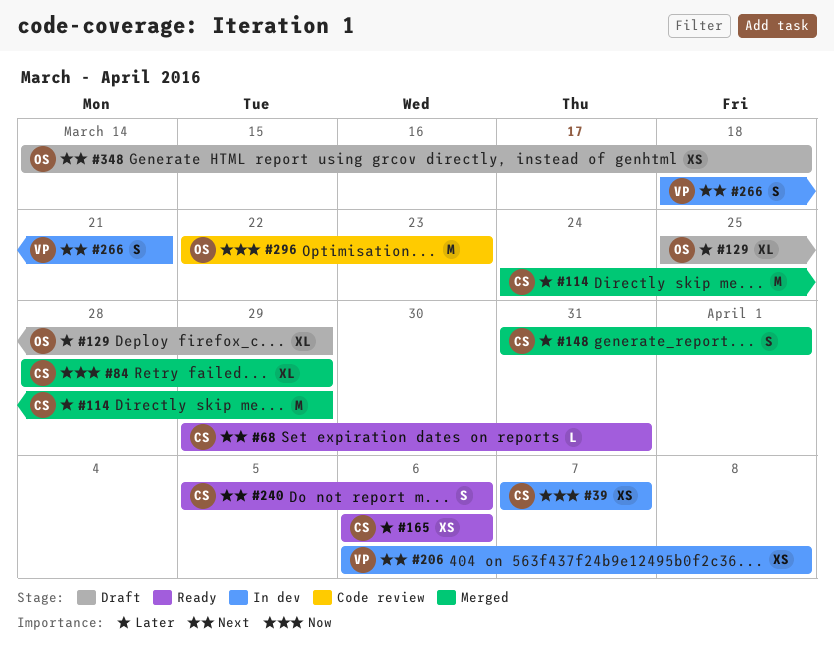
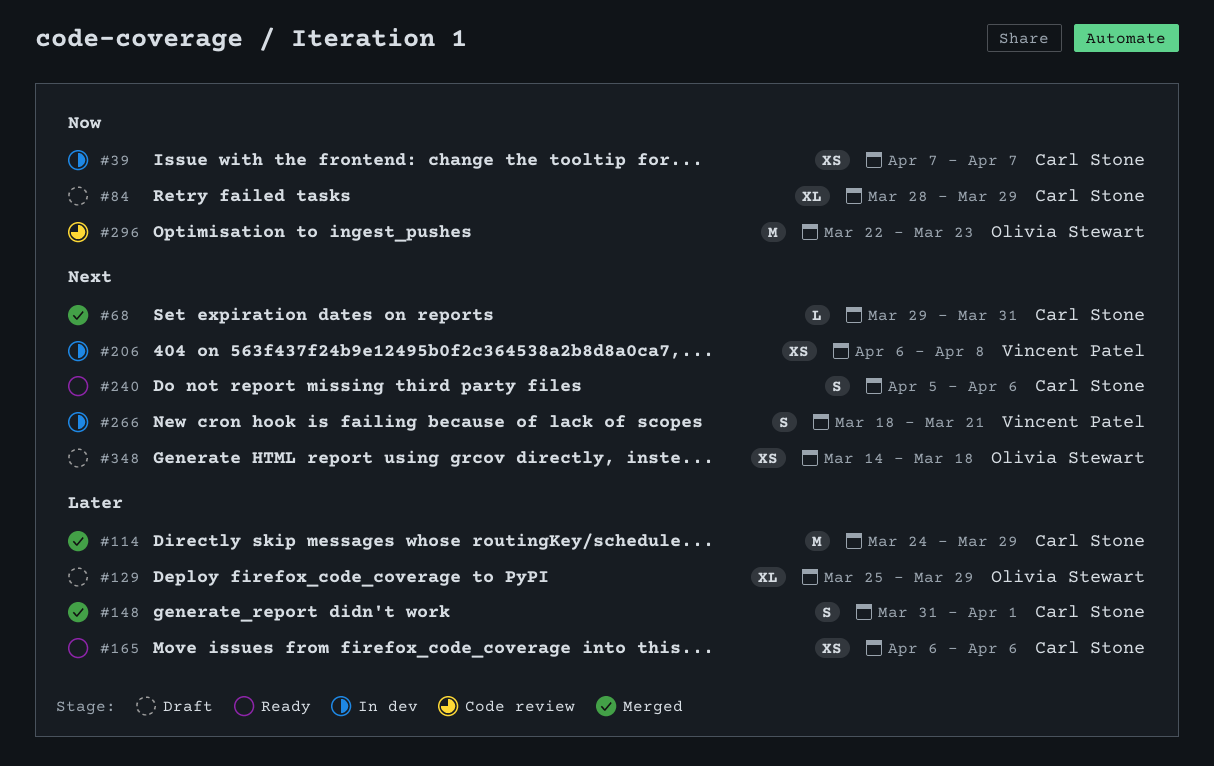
#68, status: Ready -> Merged
#84, status: Merged -> Draft

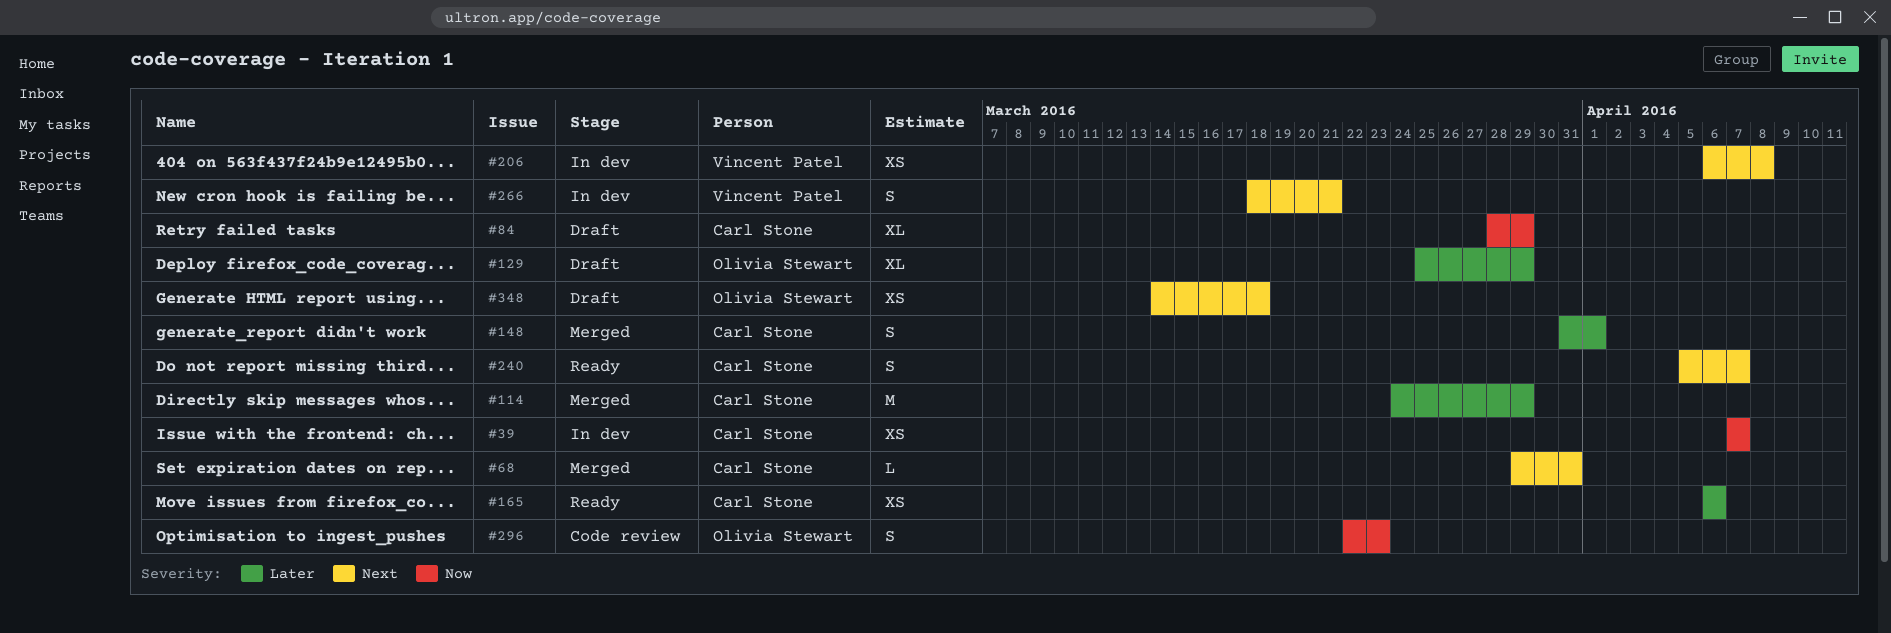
#240, due: Apr 6 -> Apr 7
#296, estimate: M -> S

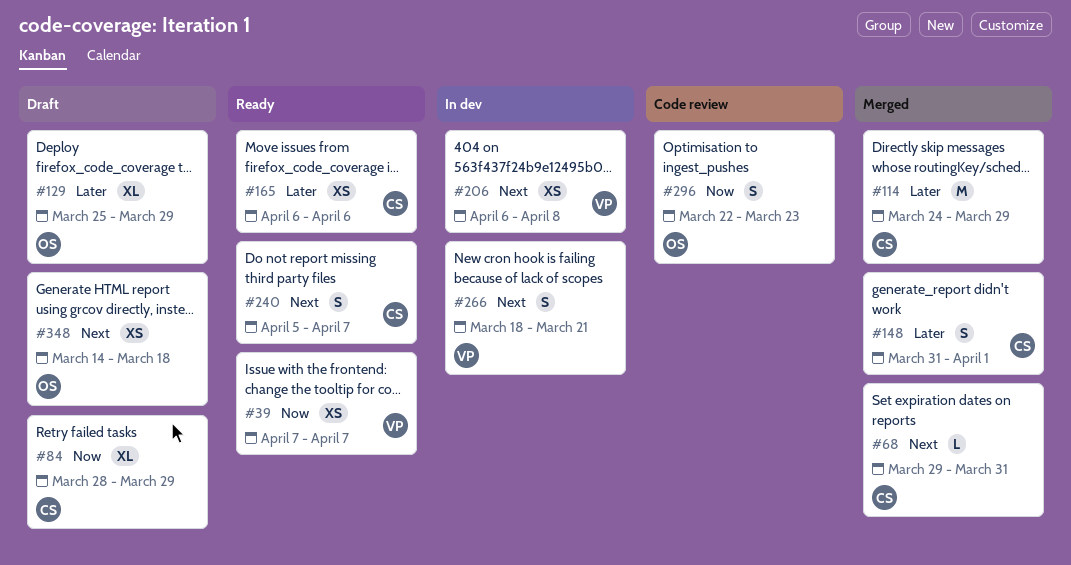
#39, status: In dev -> Ready
#39, owner: Carl Stone -> Vincent Patel

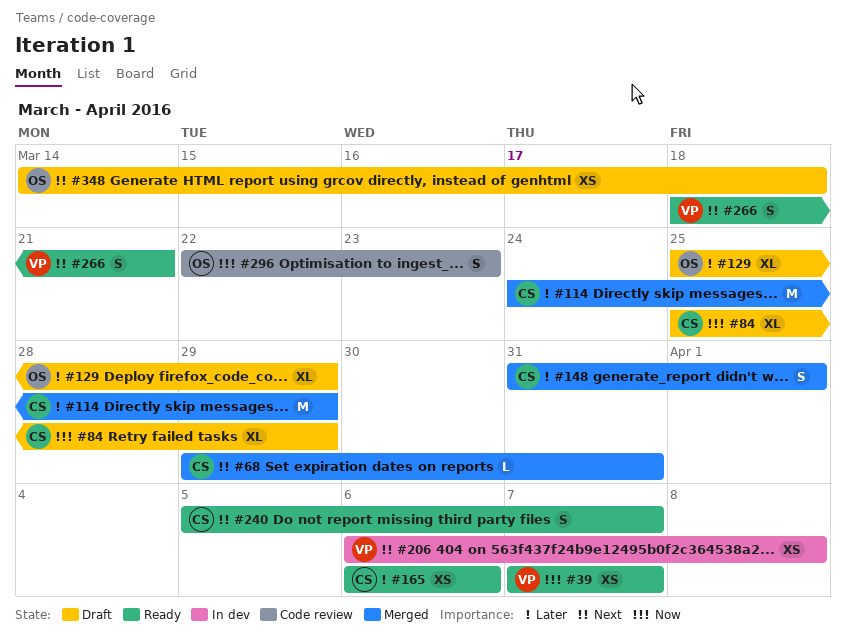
#84, start: Mar 28 -> Mar 25
#266, status: In dev -> Ready

